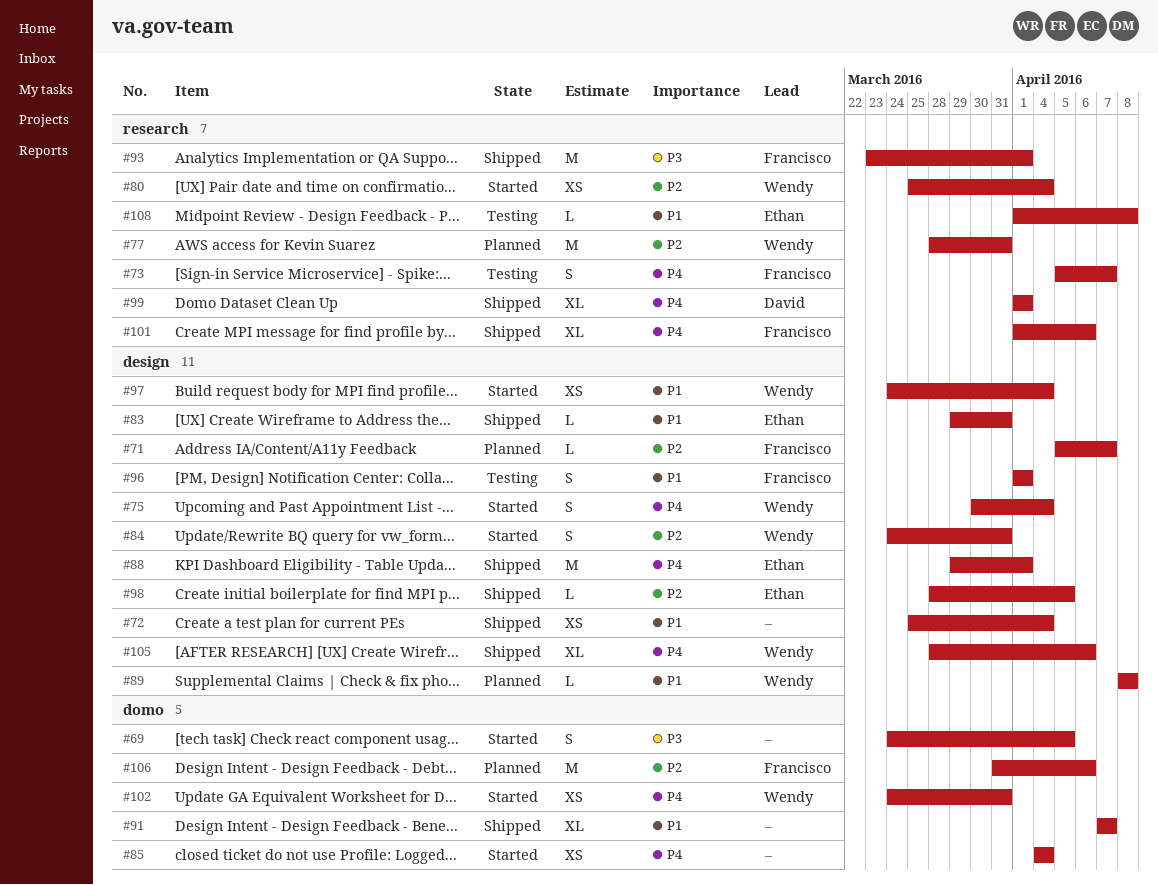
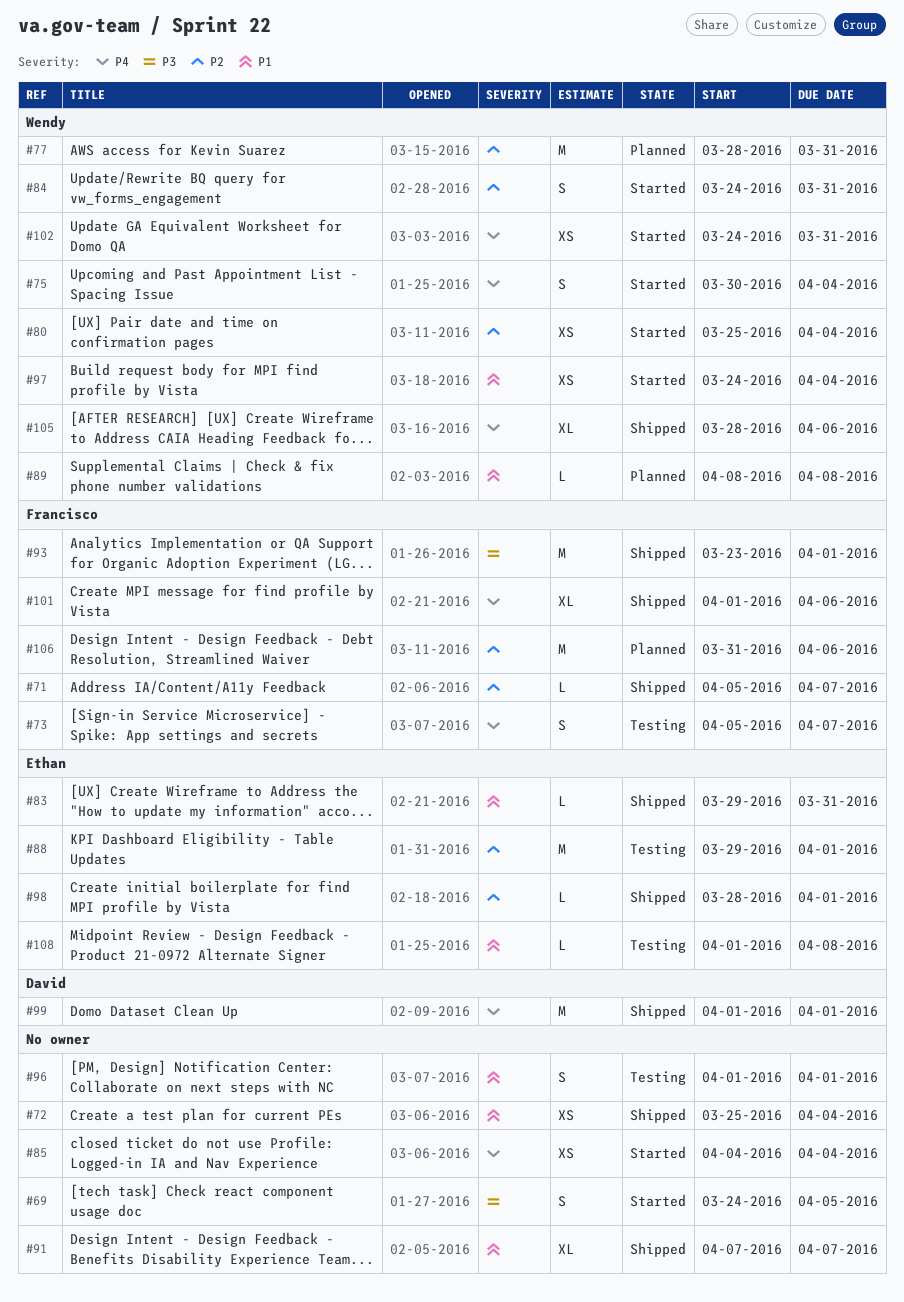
#71, status: Planned -> Shipped
#88, status: Shipped -> Testing
#88, priority: P4 -> P2
#96, owner: Francisco -> none
#98, due: Apr 5 -> Apr 1
#99, estimate: XL -> M

